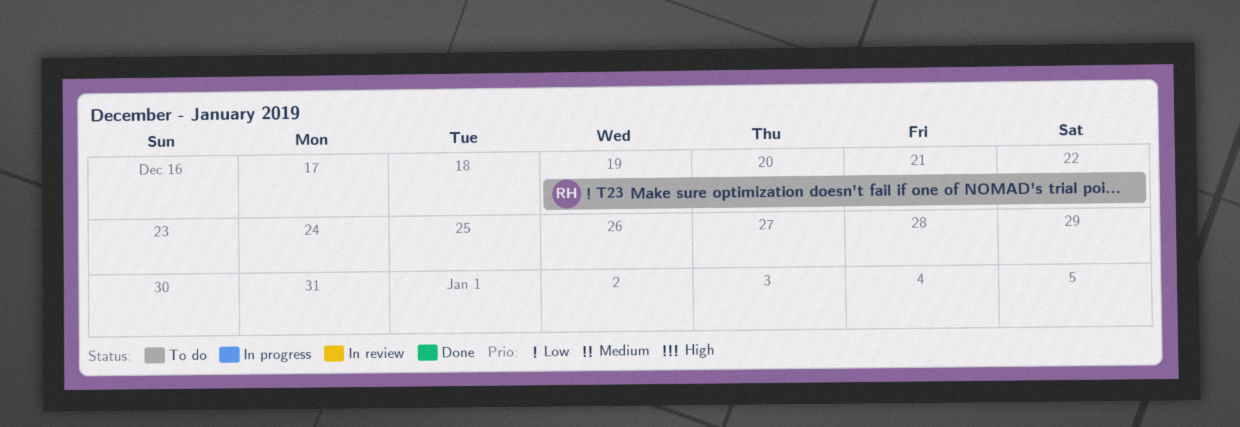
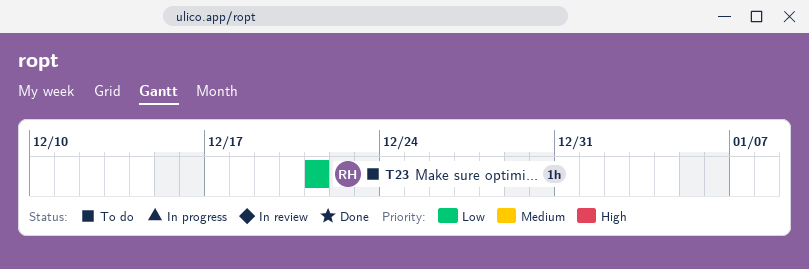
T23, start: Dec 19 -> Dec 21
T23, due: Dec 22 -> Dec 21

